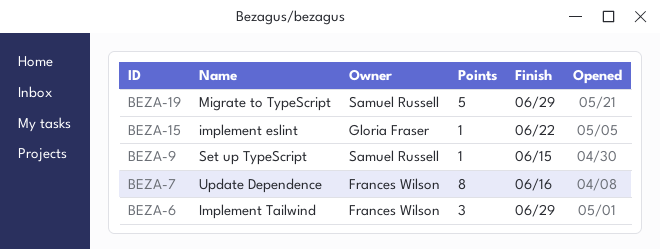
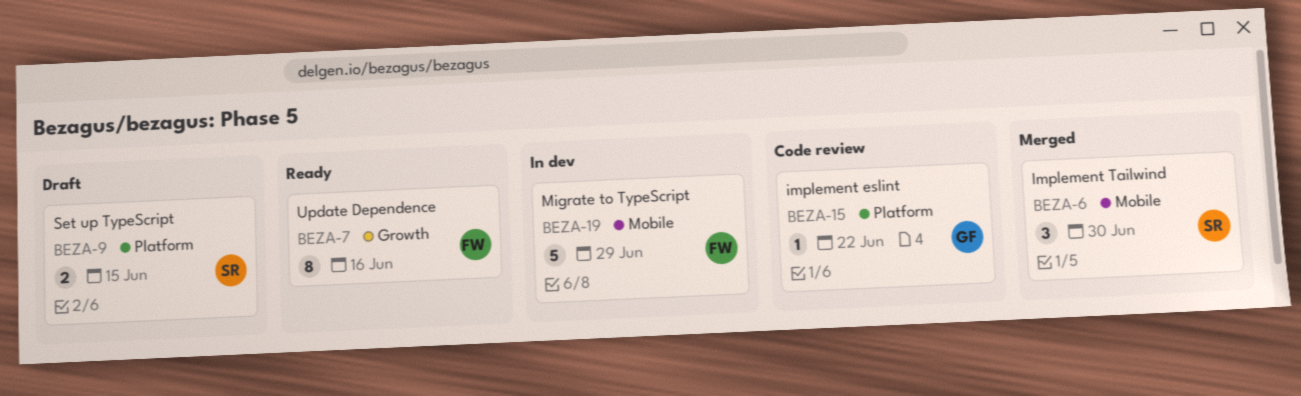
BEZA-6, owner: Frances Wilson -> Samuel Russell
BEZA-6, due: Jun 29 -> Jun 30
BEZA-9, estimate: 1 -> 2
BEZA-19, owner: Samuel Russell -> Frances Wilson

